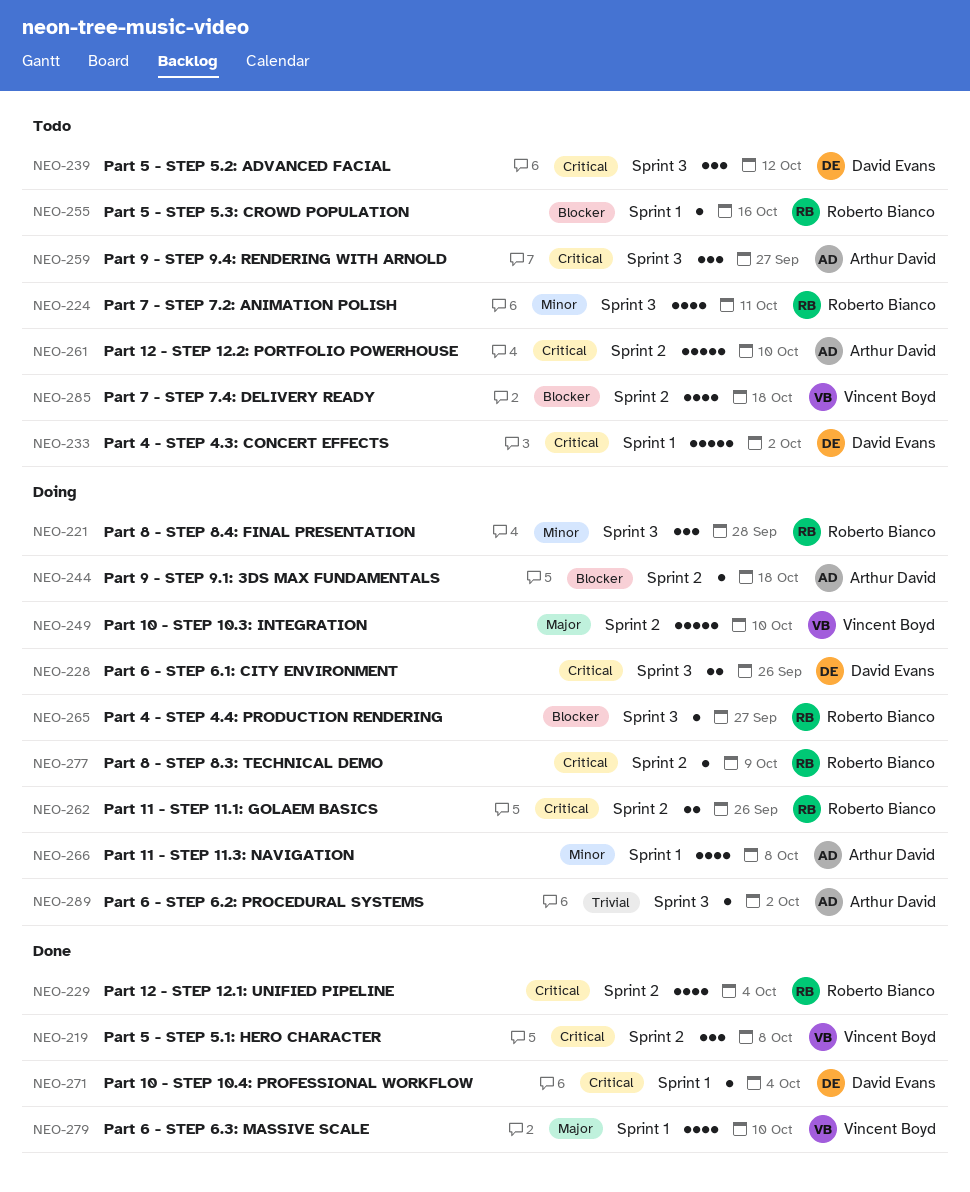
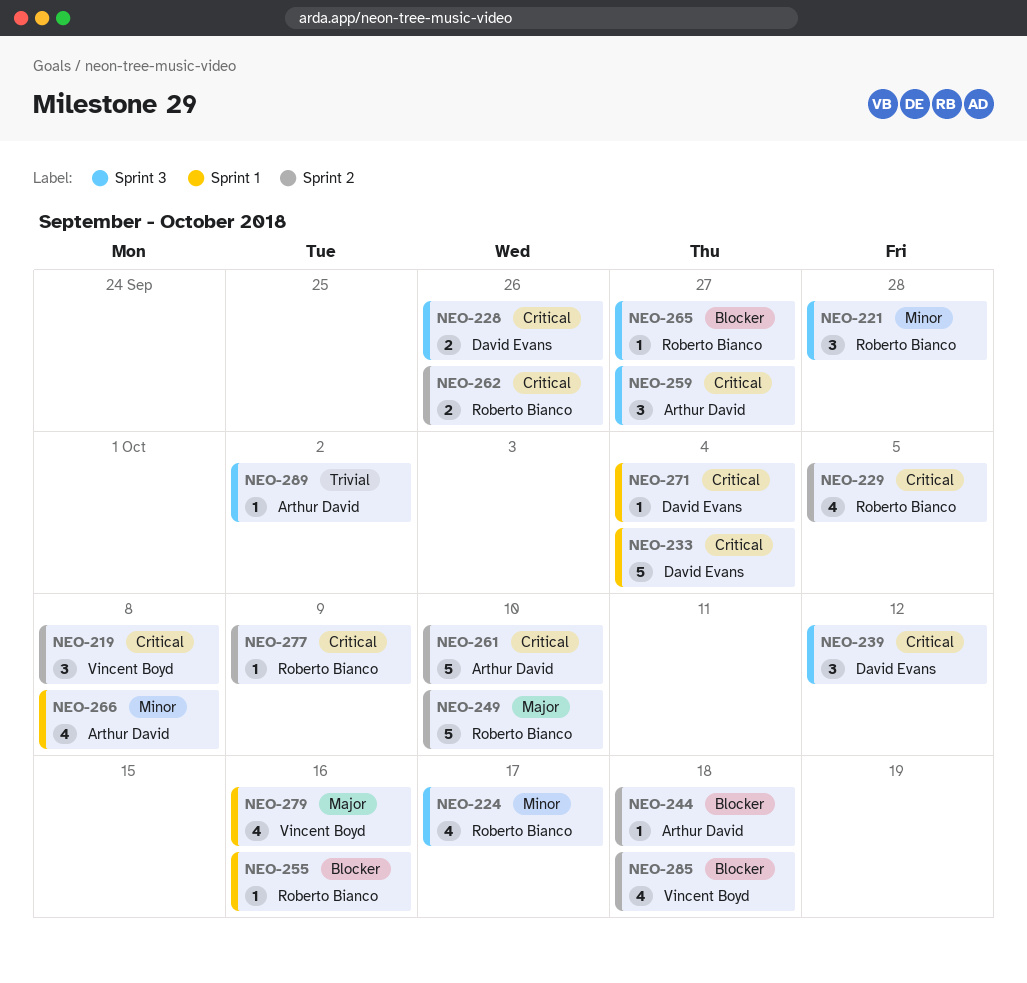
NEO-224, due: Oct 11 -> Oct 17
NEO-229, due: Oct 4 -> Oct 5
NEO-233, due: Oct 2 -> Oct 4
NEO-249, owner: Vincent Boyd -> Roberto Bianco
NEO-279, due: Oct 10 -> Oct 16

